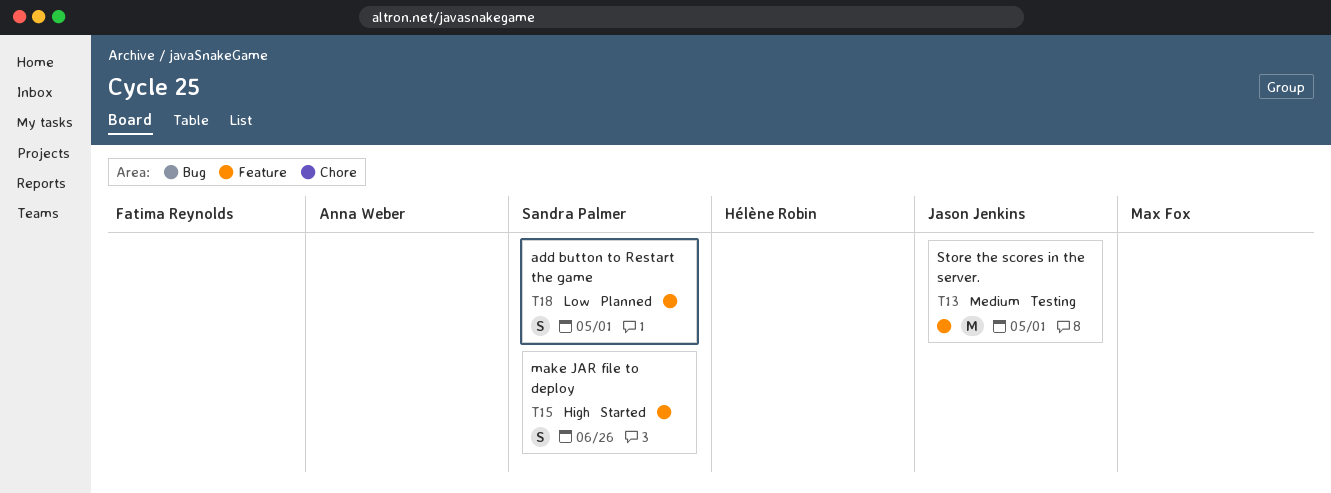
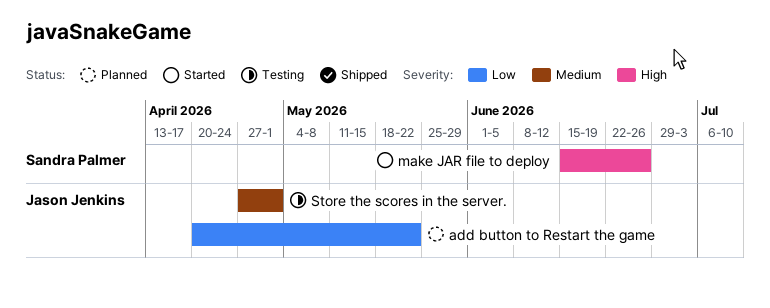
add button to Restart the game, owner: Sandra Palmer -> Jason Jenkins
add button to Restart the game, due: May 1 -> May 22

